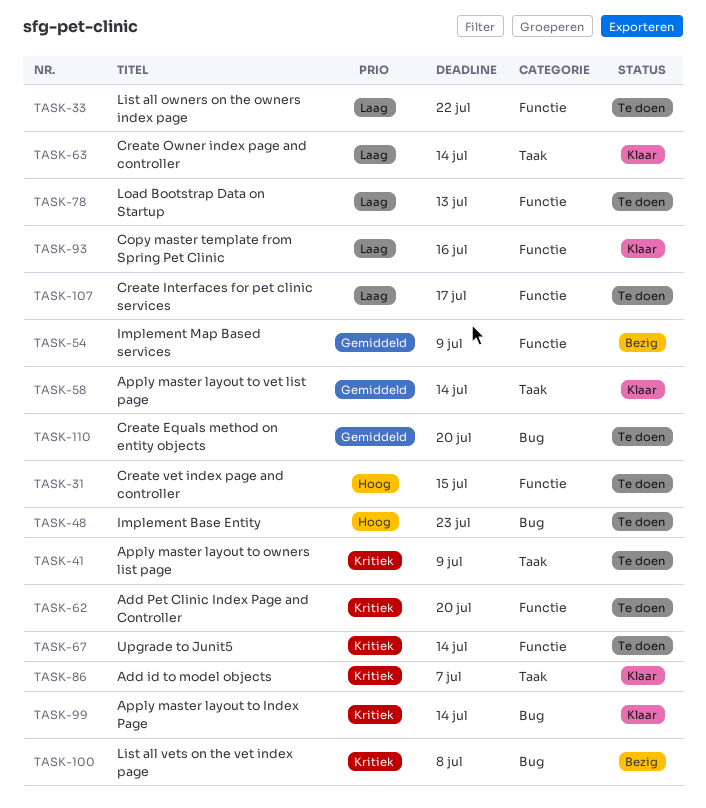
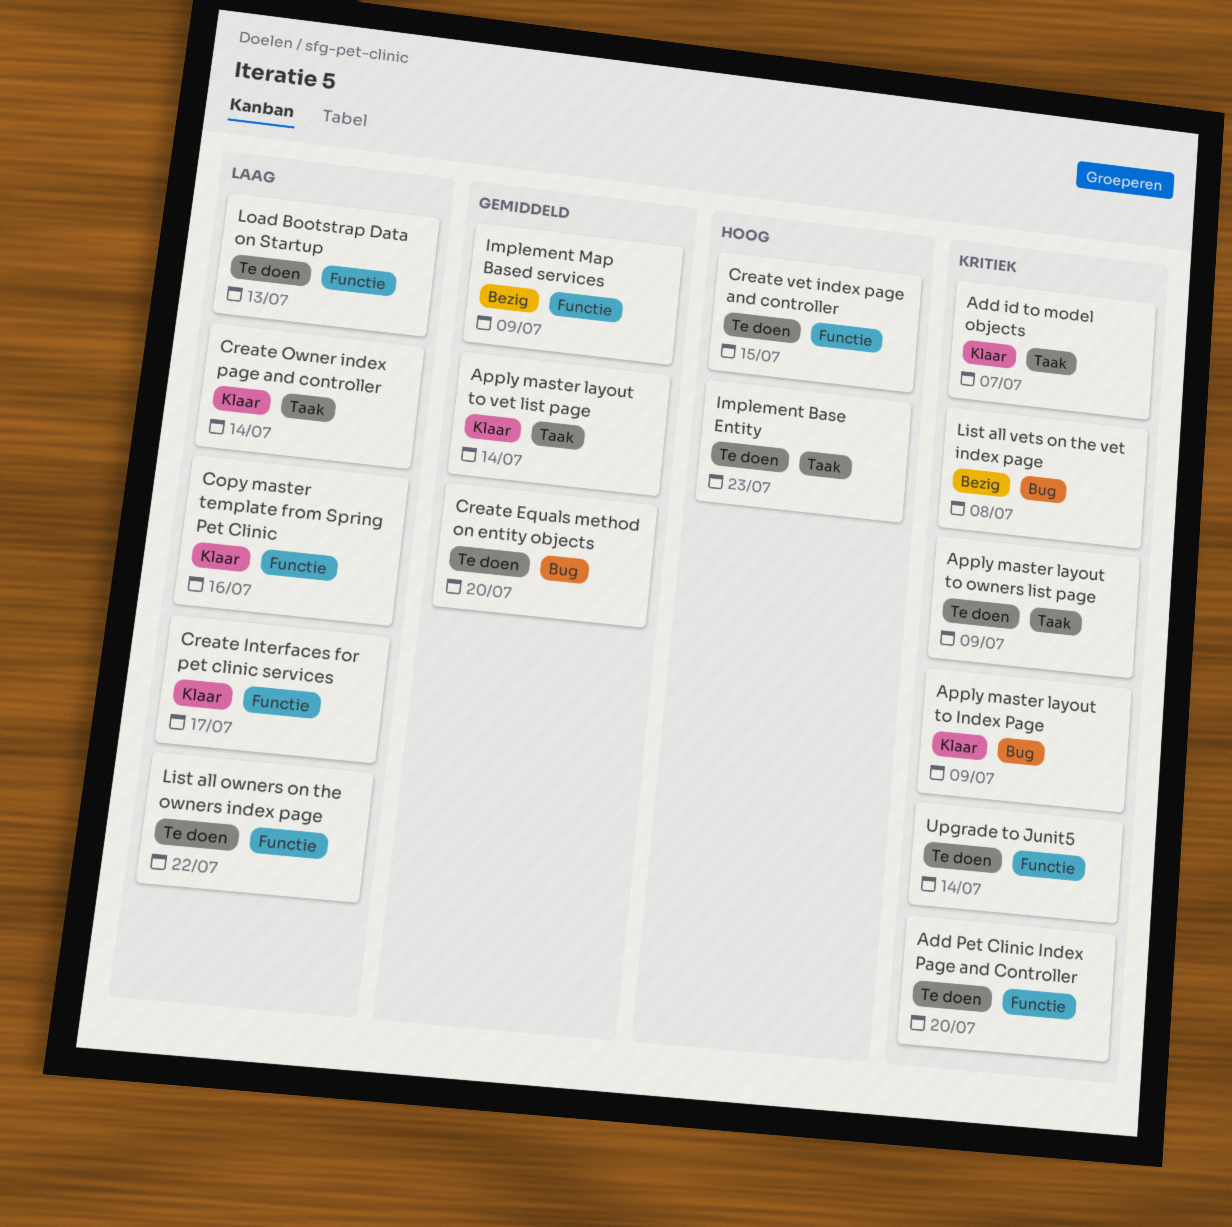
Apply master layout to Index Page, due: Jul 14 -> Jul 9
Create Interfaces for pet clinic services, status: Te doen -> Klaar
Implement Base Entity, label: Bug -> Taak

